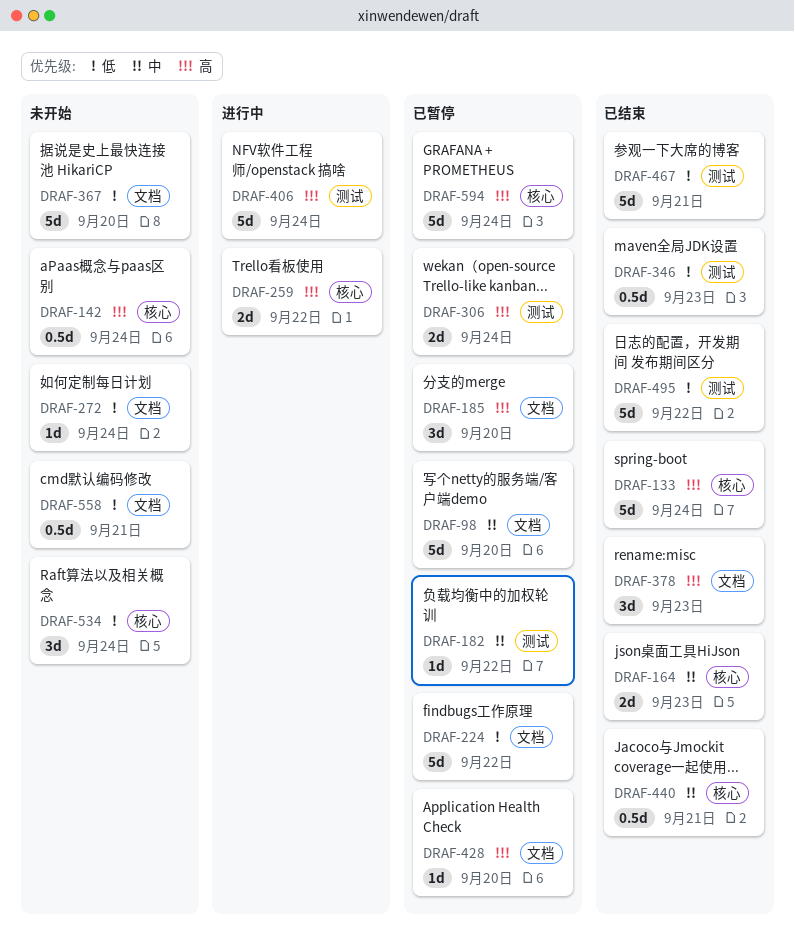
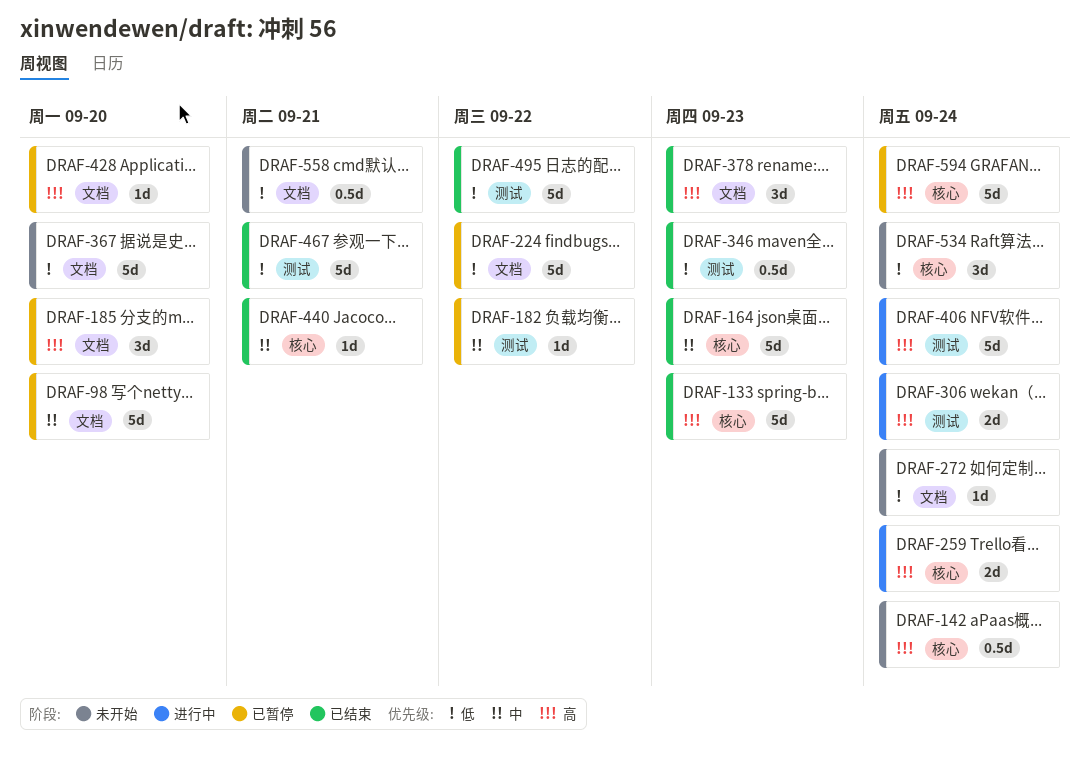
DRAF-133, due: Sep 24 -> Sep 23
DRAF-164, estimate: 2d -> 5d
DRAF-259, due: Sep 22 -> Sep 24
DRAF-306, status: 已暂停 -> 进行中
DRAF-440, estimate: 0.5d -> 1d

